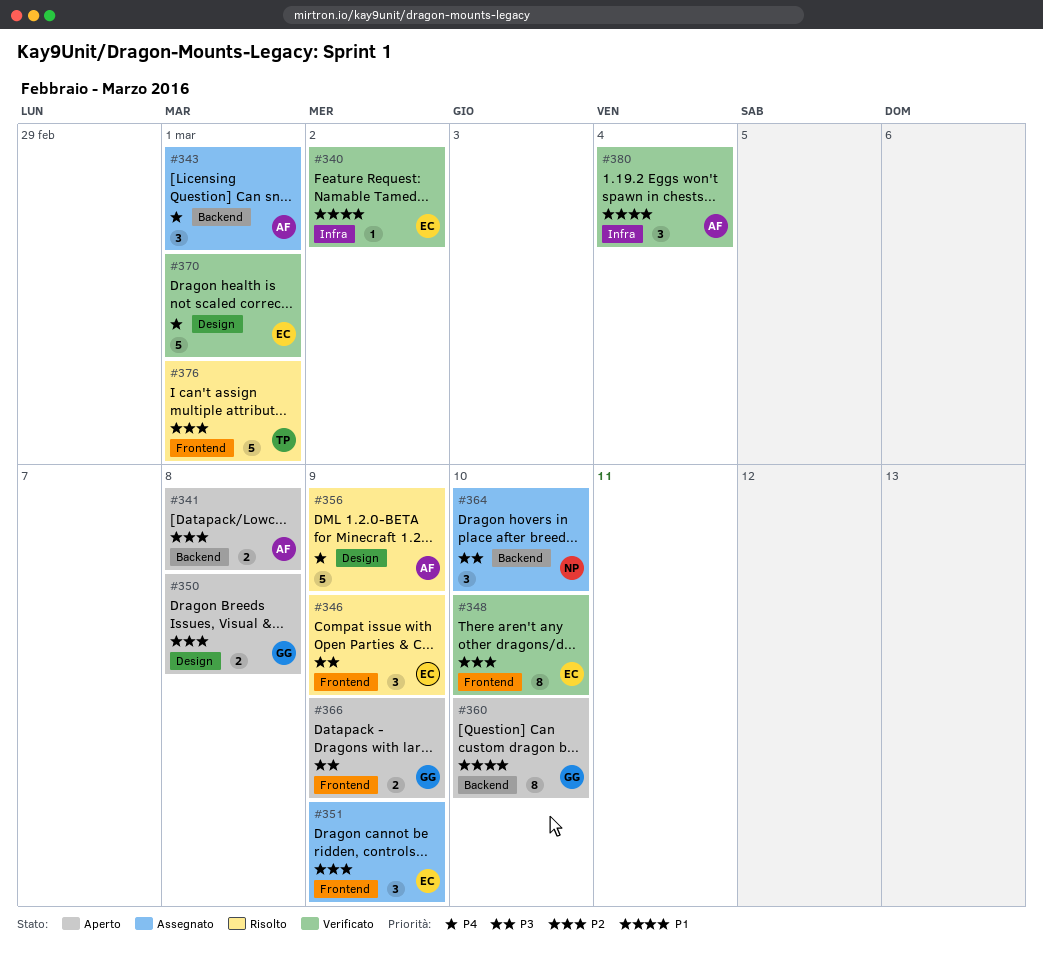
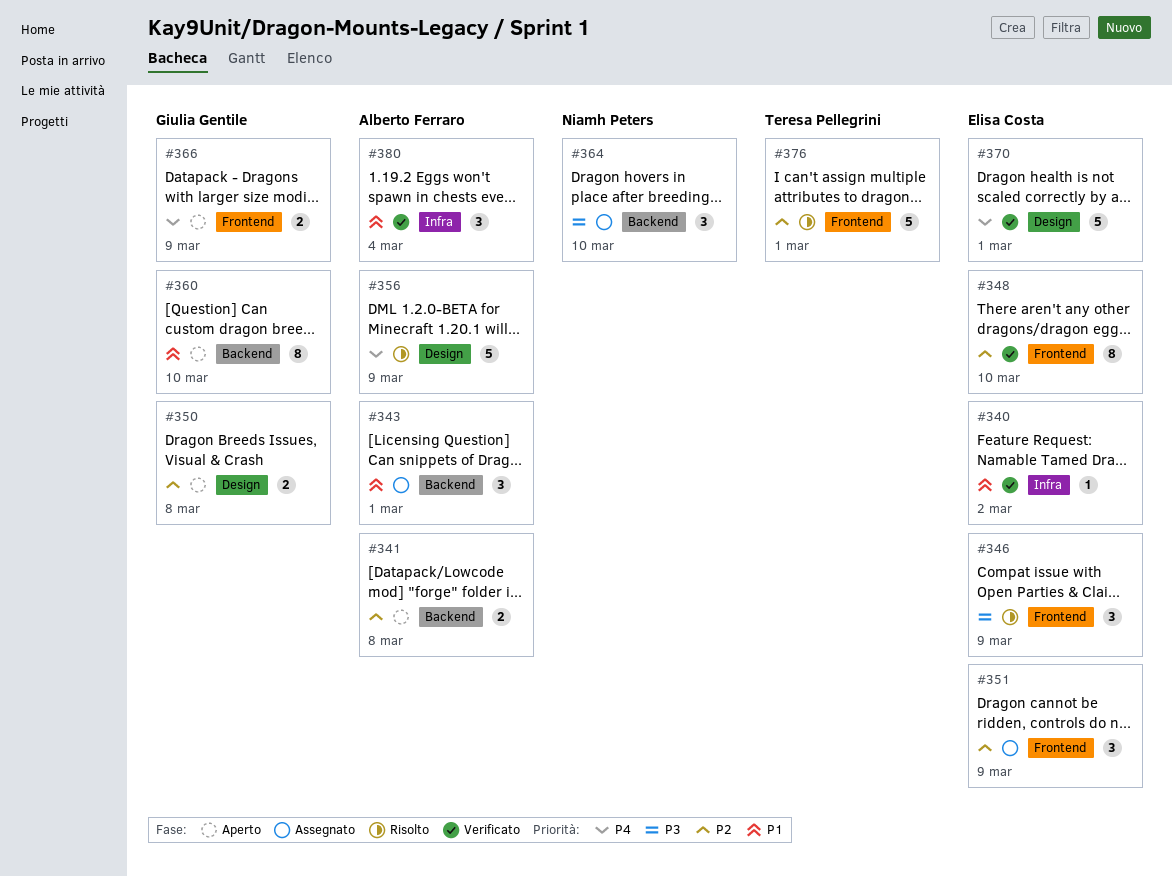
#343, priority: P4 -> P1
#366, priority: P3 -> P4

